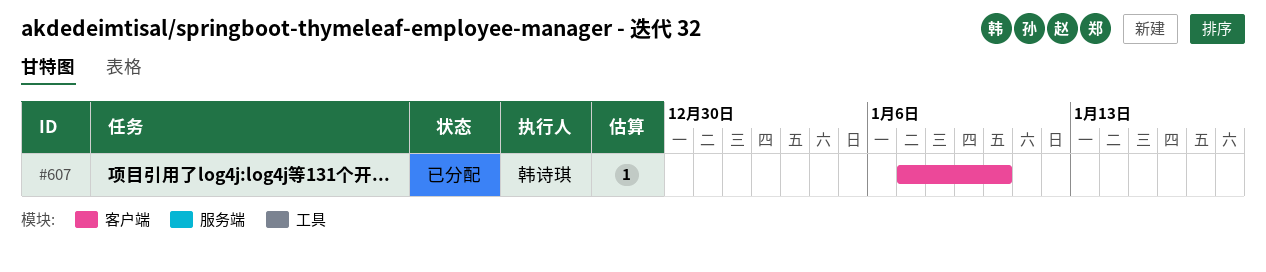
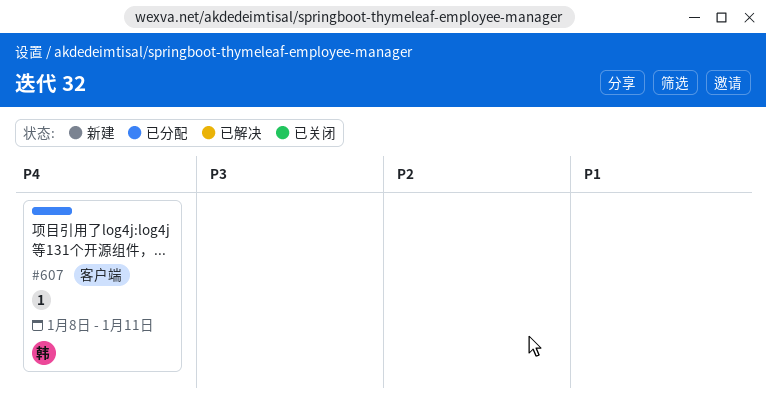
#607, start: Jan 7 -> Jan 8
#607, due: Jan 10 -> Jan 11

